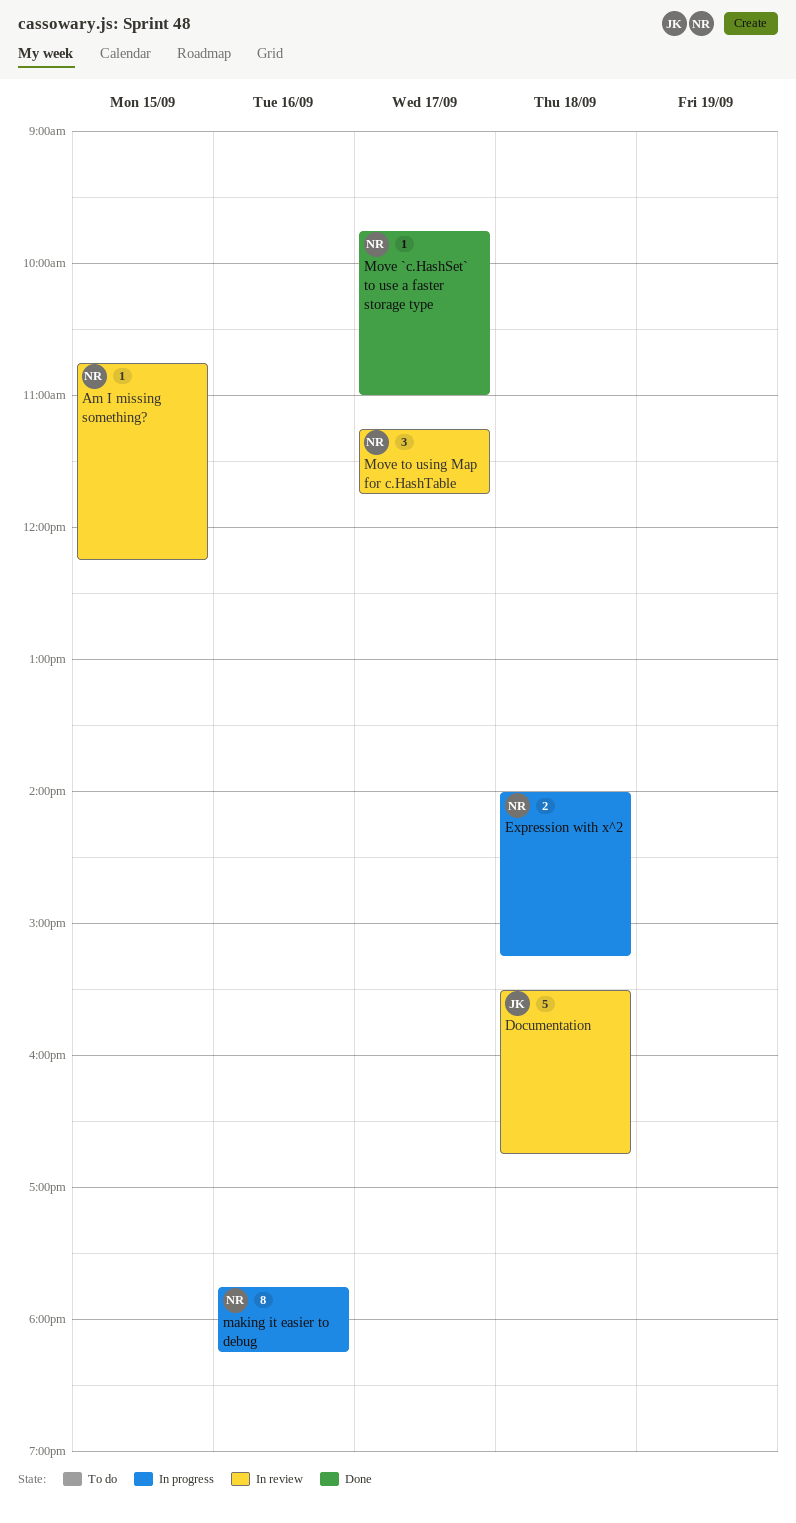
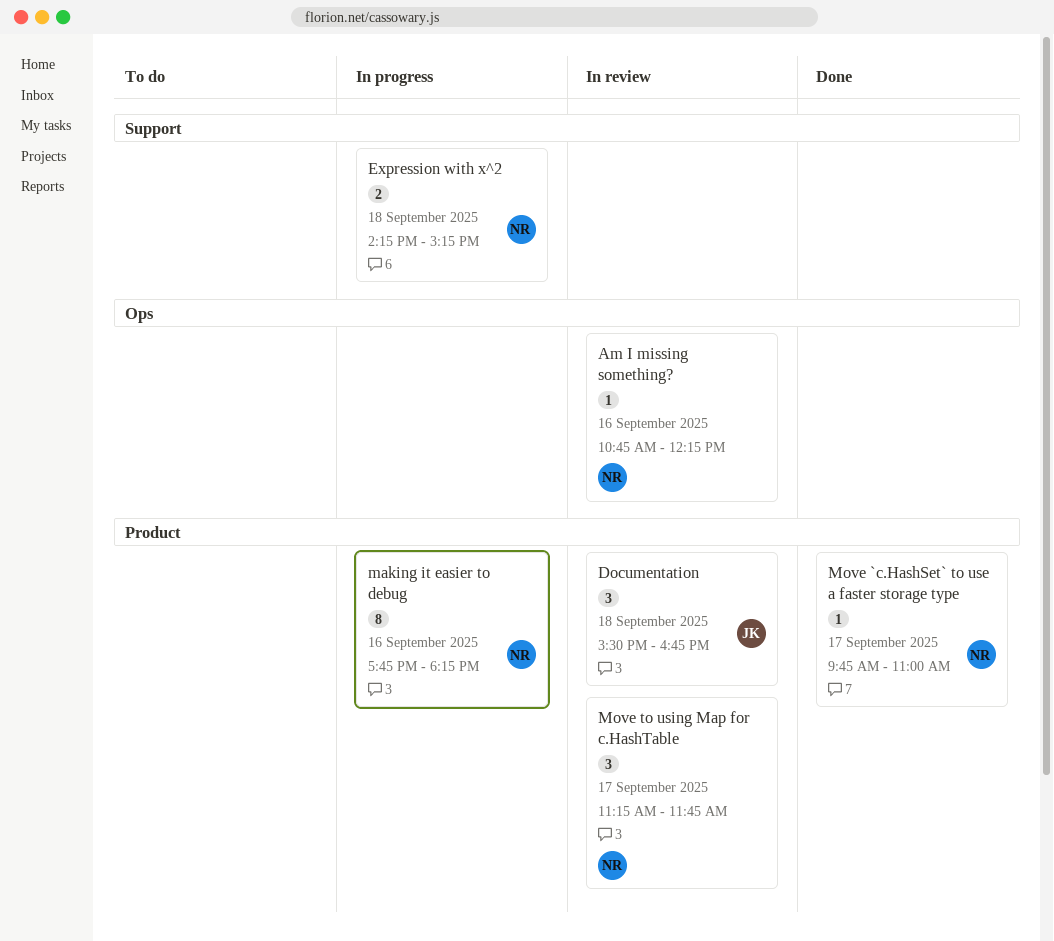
Am I missing something?, day: Sep 15 -> Sep 16
Documentation, estimate: 5 -> 3
Expression with x^2, begins: 14:00 -> 14:15

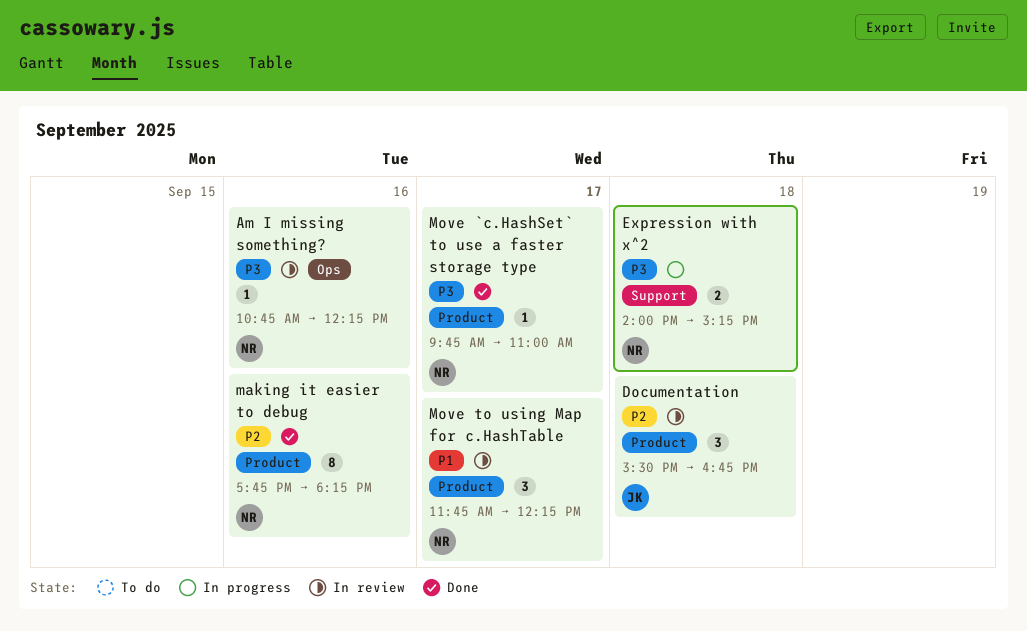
Expression with x^2, begins: 14:15 -> 14:00
making it easier to debug, status: In progress -> Done
Move to using Map for c.HashTable, begins: 11:15 -> 11:45
Move to using Map for c.HashTable, ends: 11:45 -> 12:15

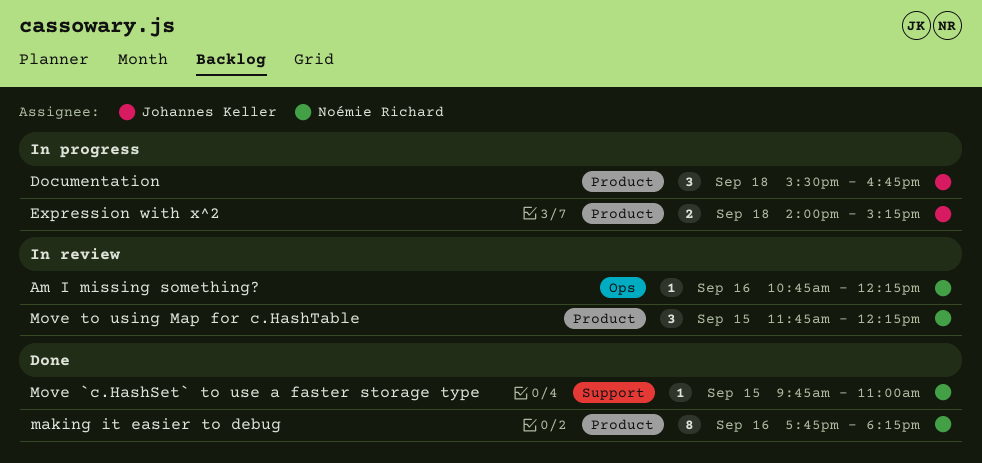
Documentation, status: In review -> In progress
Expression with x^2, owner: Noémie Richard -> Johannes Keller
Expression with x^2, label: Support -> Product
Move `c.HashSet` to use a faster storage type, label: Product -> Support
Move `c.HashSet` to use a faster storage type, day: Sep 17 -> Sep 15
Move to using Map for c.HashTable, day: Sep 17 -> Sep 15

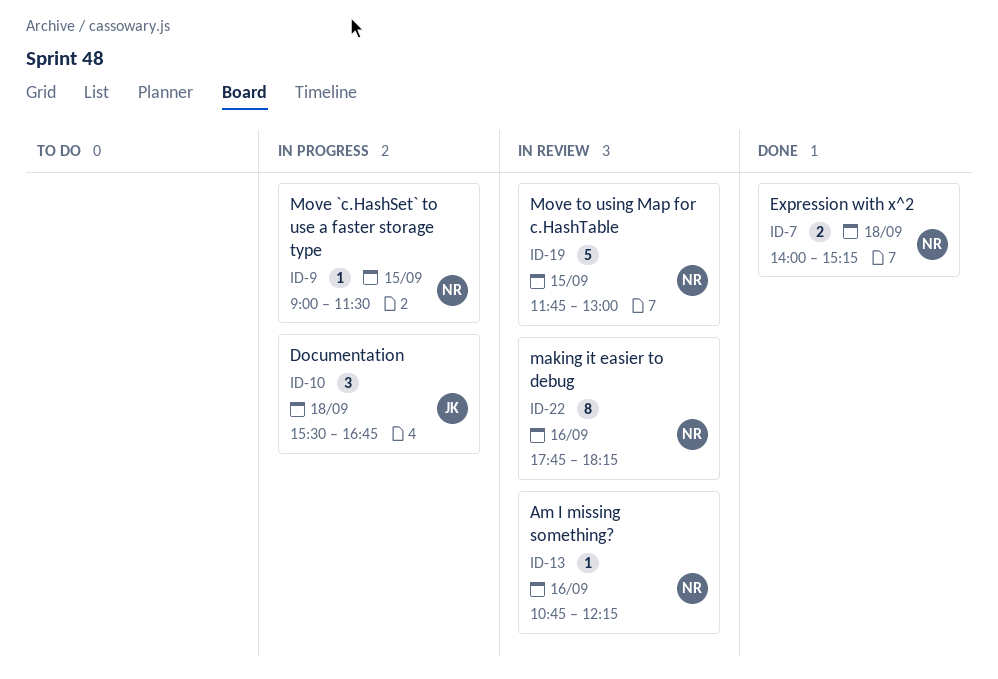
Expression with x^2, status: In progress -> Done
Expression with x^2, owner: Johannes Keller -> Noémie Richard
making it easier to debug, status: Done -> In review
Move `c.HashSet` to use a faster storage type, status: Done -> In progress
Move `c.HashSet` to use a faster storage type, begins: 09:45 -> 09:00
Move `c.HashSet` to use a faster storage type, ends: 11:00 -> 11:30
Move to using Map for c.HashTable, estimate: 3 -> 5
Move to using Map for c.HashTable, ends: 12:15 -> 13:00

